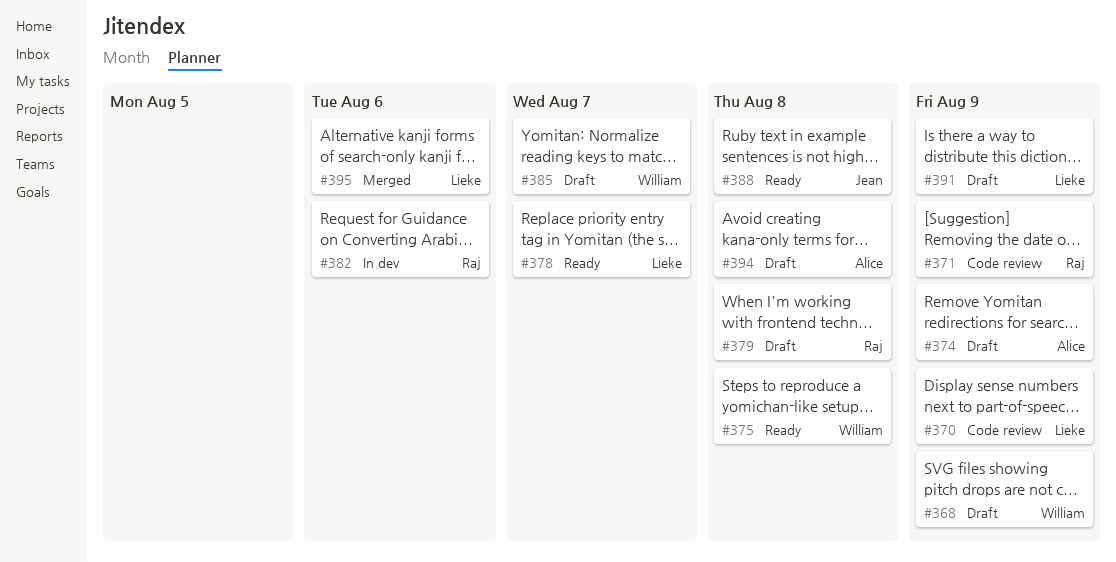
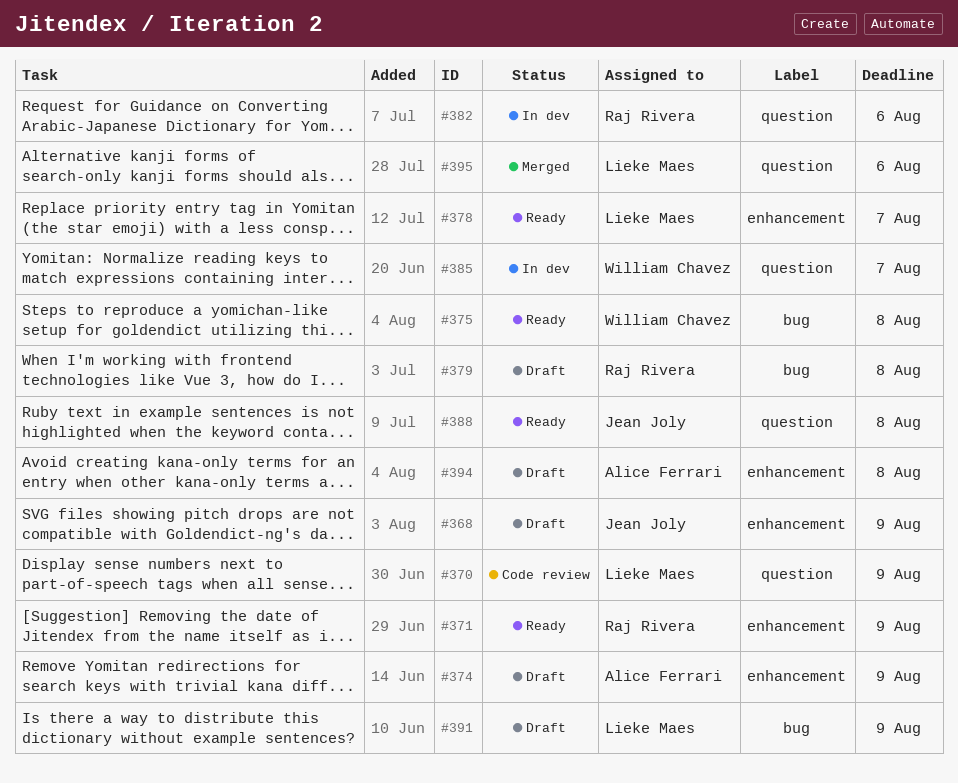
#368, owner: William Chavez -> Jean Joly
#371, status: Code review -> Ready
#385, status: Draft -> In dev

